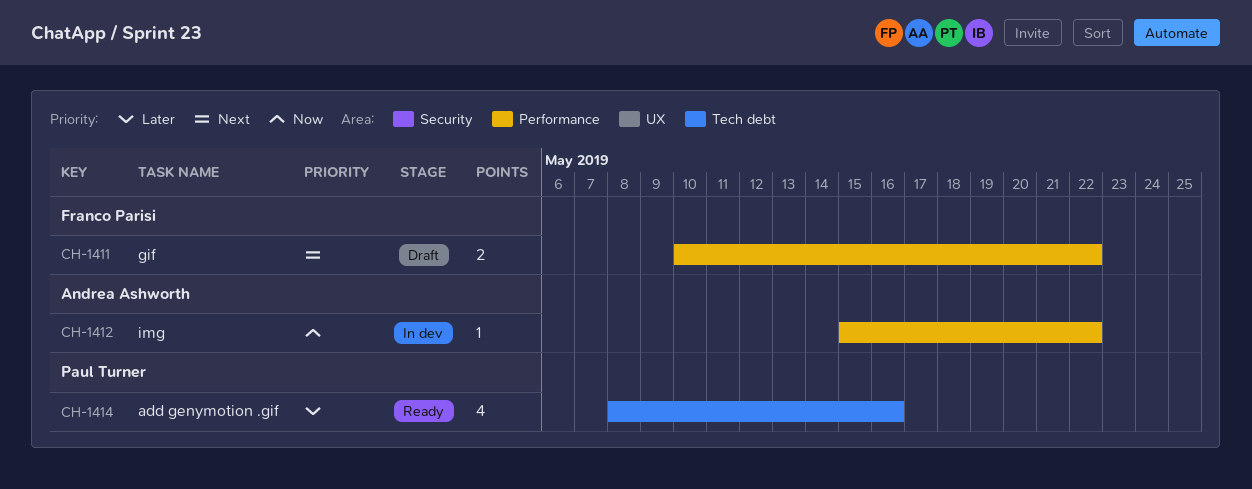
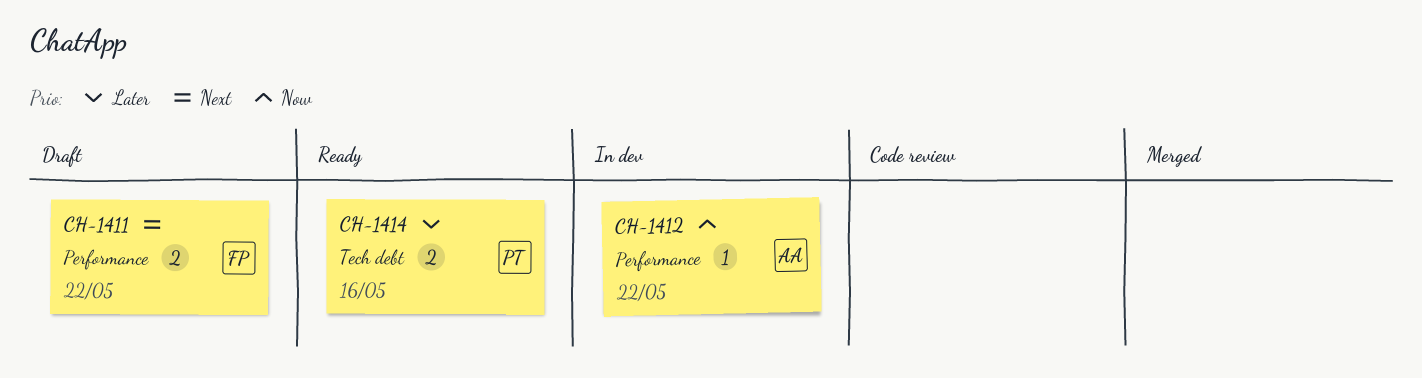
CH-1414, estimate: 4 -> 2

